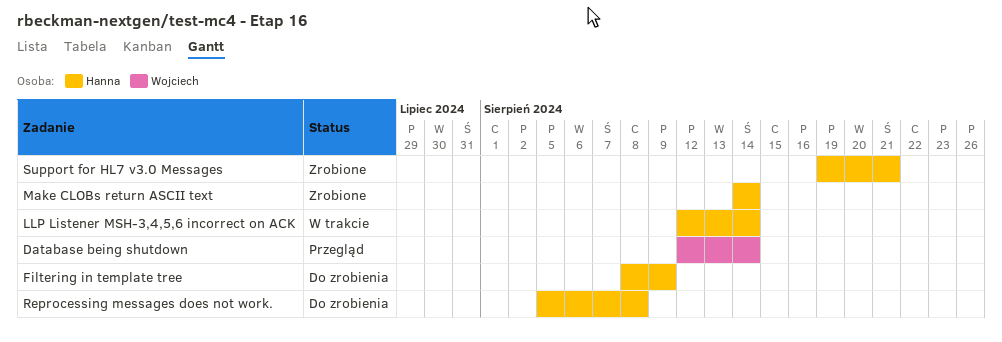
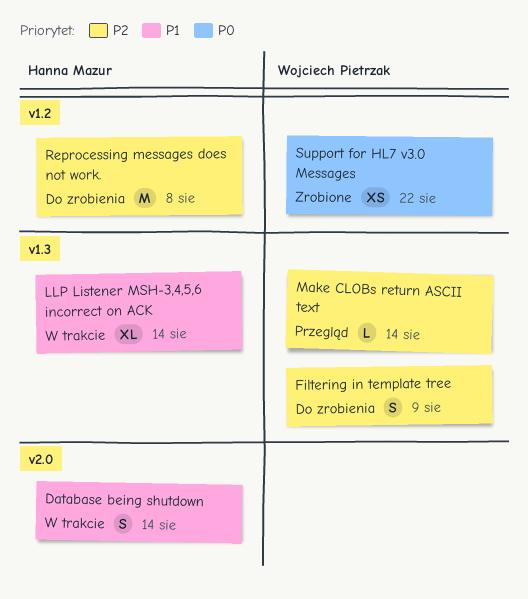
Database being shutdown, status: Przegląd -> W trakcie
Database being shutdown, owner: Wojciech Pietrzak -> Hanna Mazur
Filtering in template tree, owner: Hanna Mazur -> Wojciech Pietrzak
Make CLOBs return ASCII text, status: Zrobione -> Przegląd
Make CLOBs return ASCII text, owner: Hanna Mazur -> Wojciech Pietrzak
Support for HL7 v3.0 Messages, owner: Hanna Mazur -> Wojciech Pietrzak
Support for HL7 v3.0 Messages, due: Aug 21 -> Aug 22

